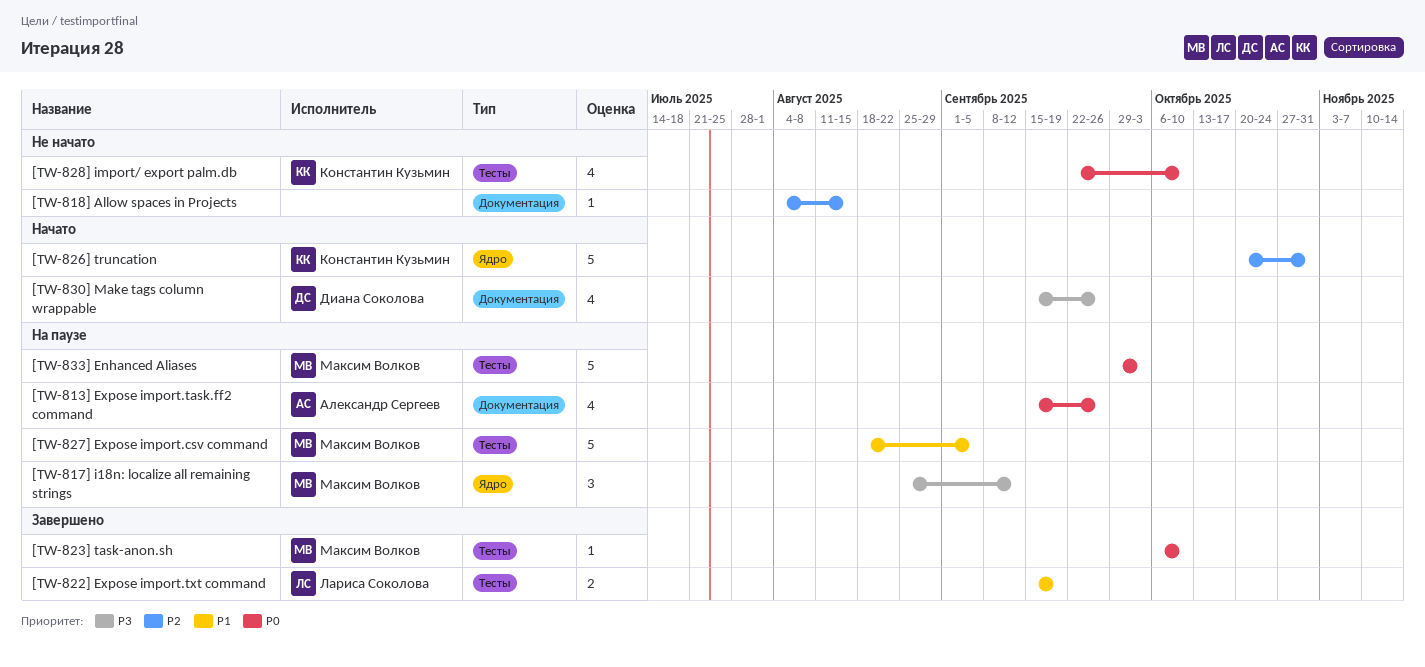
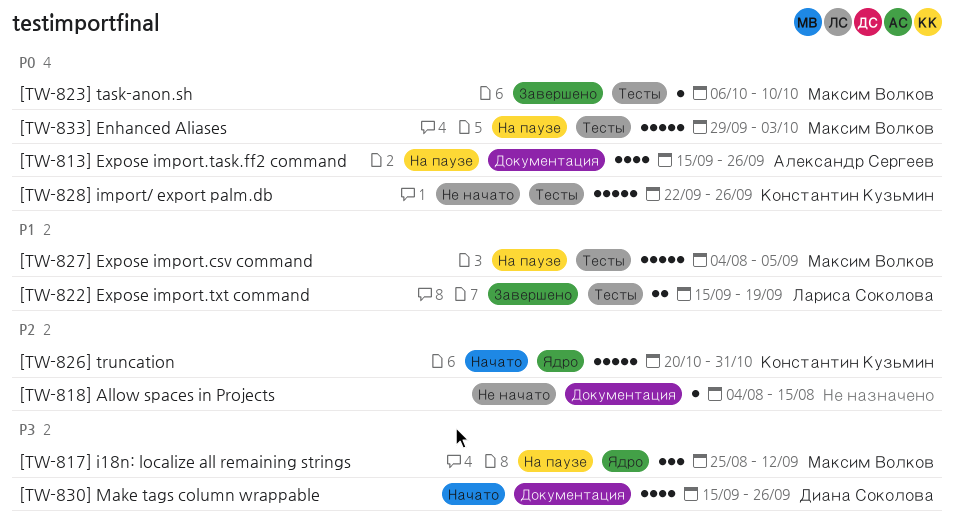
[TW-827] Expose import.csv command, start: Aug 18 -> Aug 4
[TW-828] import/ export palm.db, estimate: 4 -> 5
[TW-828] import/ export palm.db, due: Oct 10 -> Sep 26

